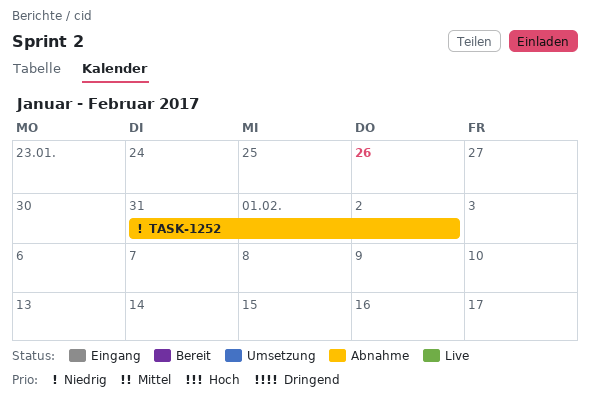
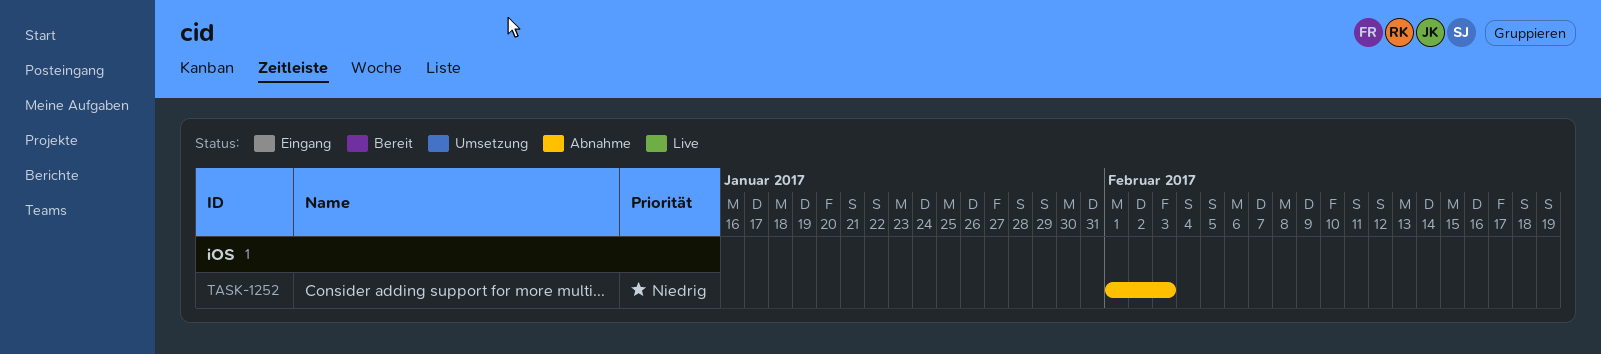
TASK-1252, start: Jan 31 -> Feb 1
TASK-1252, due: Feb 2 -> Feb 3

